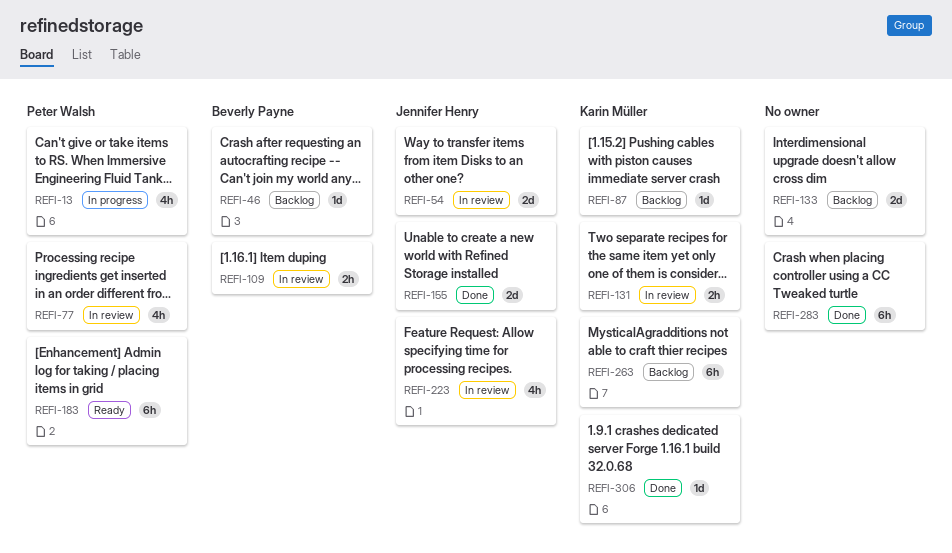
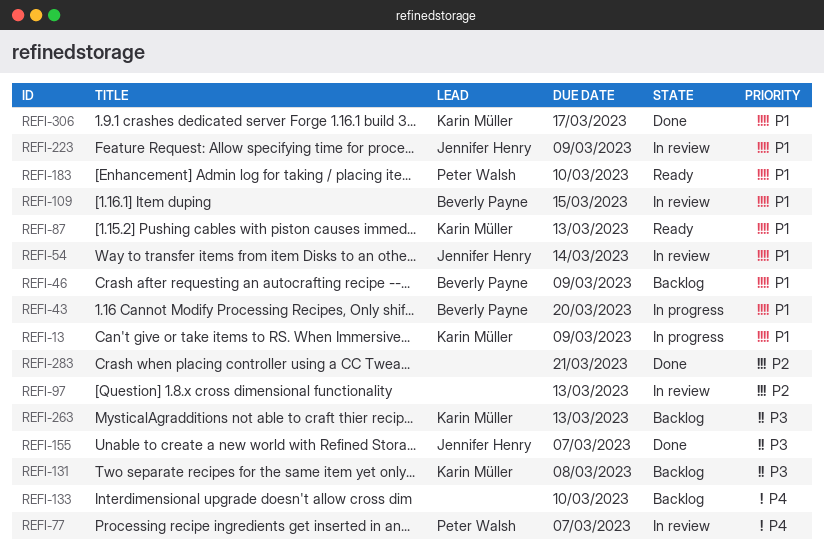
REFI-13, owner: Peter Walsh -> Karin Müller
REFI-43: none -> present
REFI-87, status: Backlog -> Ready
REFI-97: none -> present
REFI-131, status: In review -> Backlog

